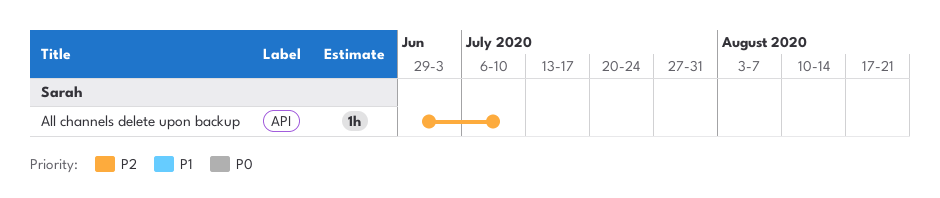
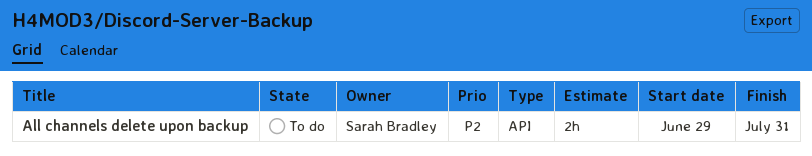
All channels delete upon backup, estimate: 1h -> 2h
All channels delete upon backup, due: Jul 10 -> Jul 31

